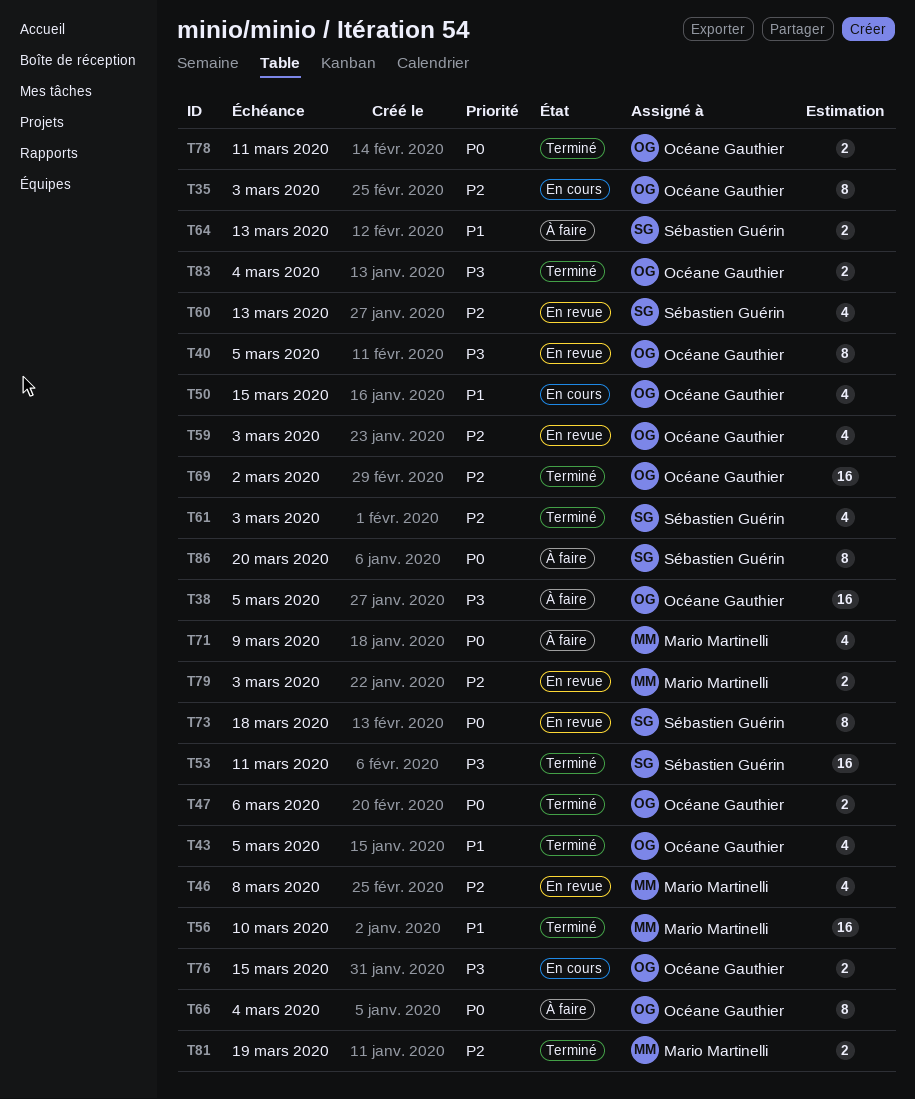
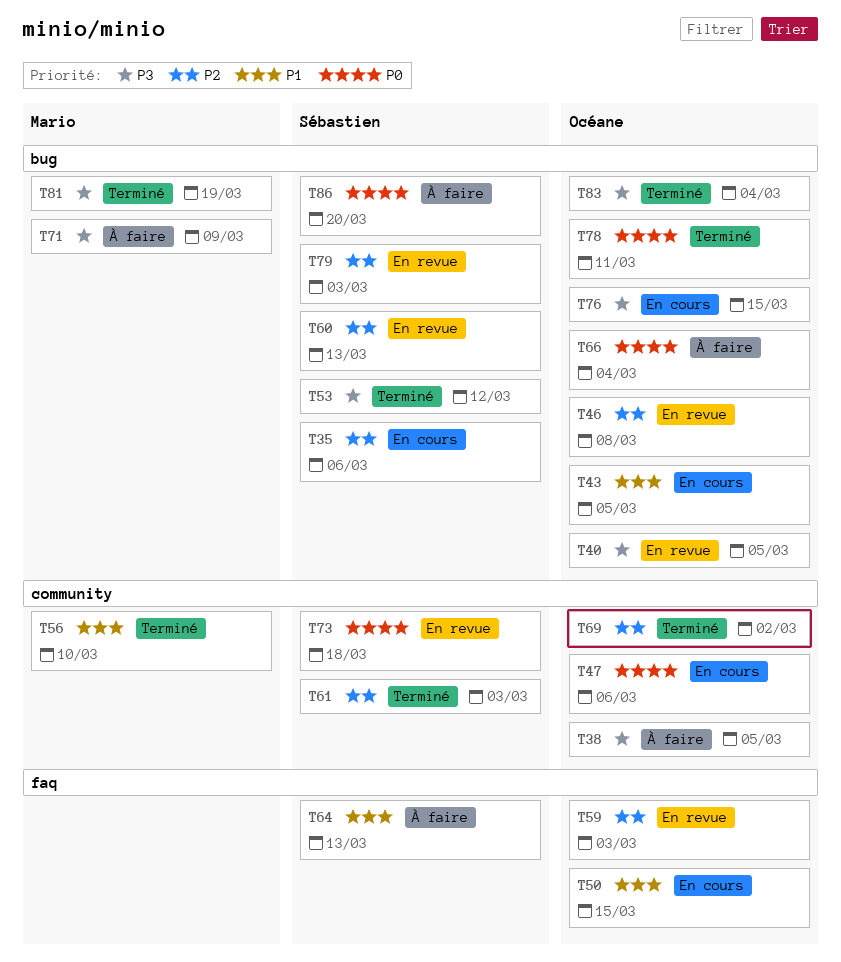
T35, owner: Océane Gauthier -> Sébastien Guérin
T35, due: Mar 3 -> Mar 6
T43, status: Terminé -> En cours
T46, owner: Mario Martinelli -> Océane Gauthier
T47, status: Terminé -> En cours
T53, due: Mar 11 -> Mar 12
T71, priority: P0 -> P3
T79, owner: Mario Martinelli -> Sébastien Guérin
T81, priority: P2 -> P3

